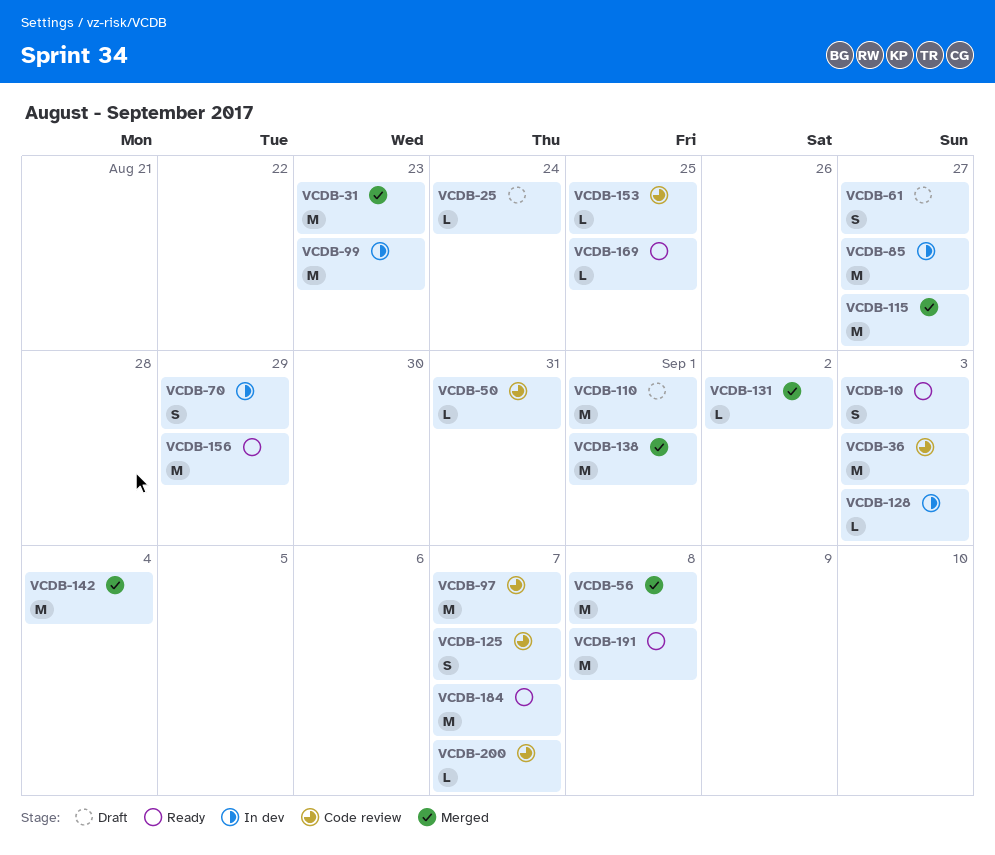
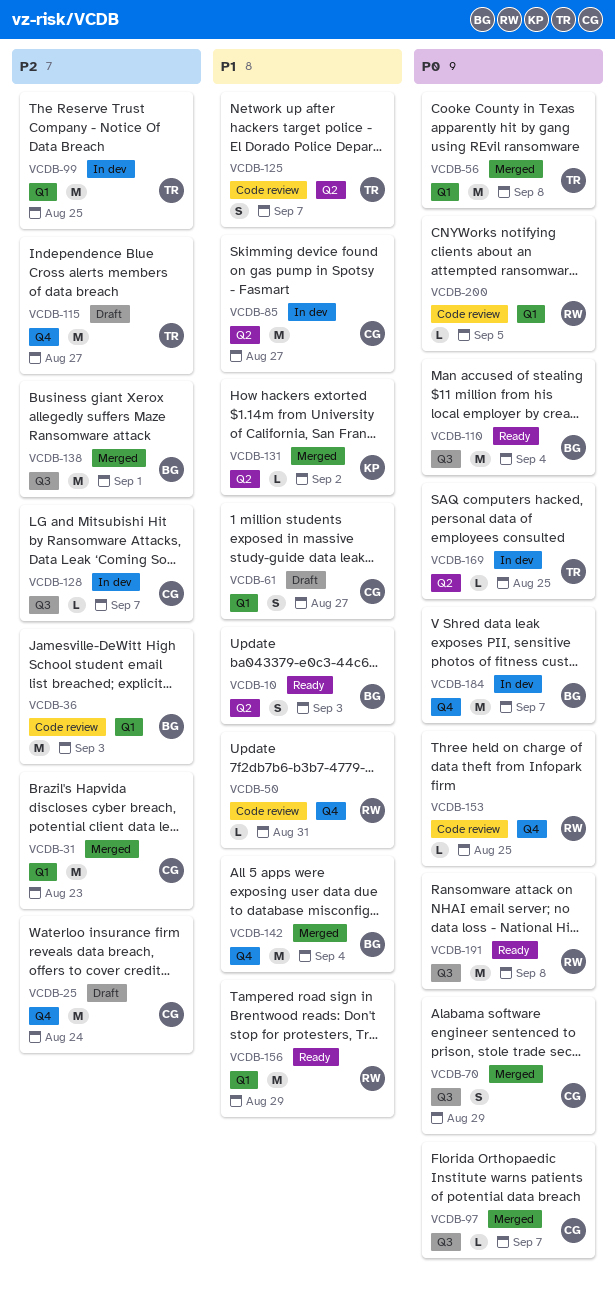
VCDB-25, estimate: L -> M
VCDB-70, status: In dev -> Merged
VCDB-97, status: Code review -> Merged
VCDB-97, estimate: M -> L
VCDB-99, due: Aug 23 -> Aug 25
VCDB-110, status: Draft -> Ready
VCDB-110, due: Sep 1 -> Sep 4
VCDB-115, status: Merged -> Draft
VCDB-128, due: Sep 3 -> Sep 7
VCDB-169, status: Ready -> In dev
VCDB-184, status: Ready -> In dev
VCDB-200, due: Sep 7 -> Sep 5

